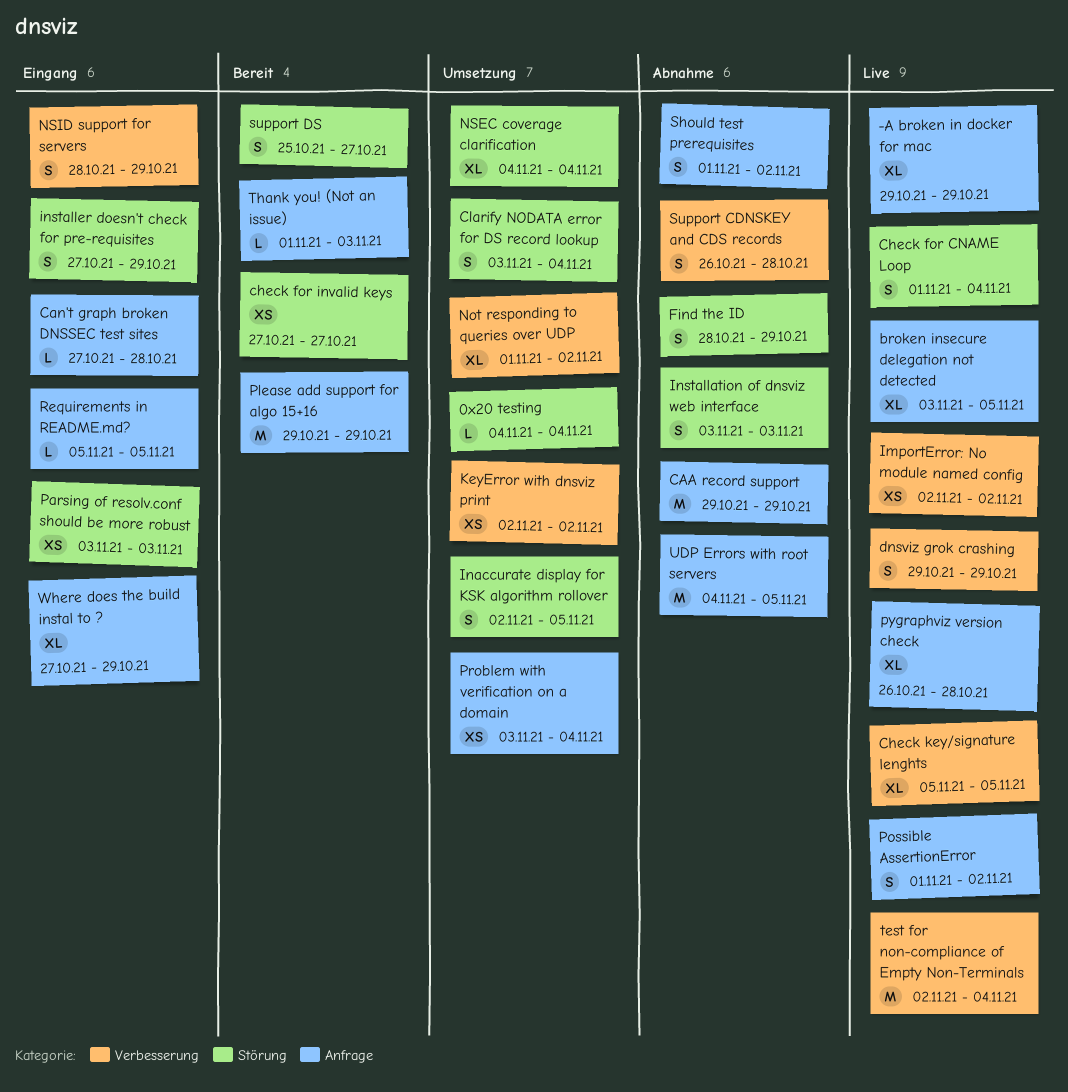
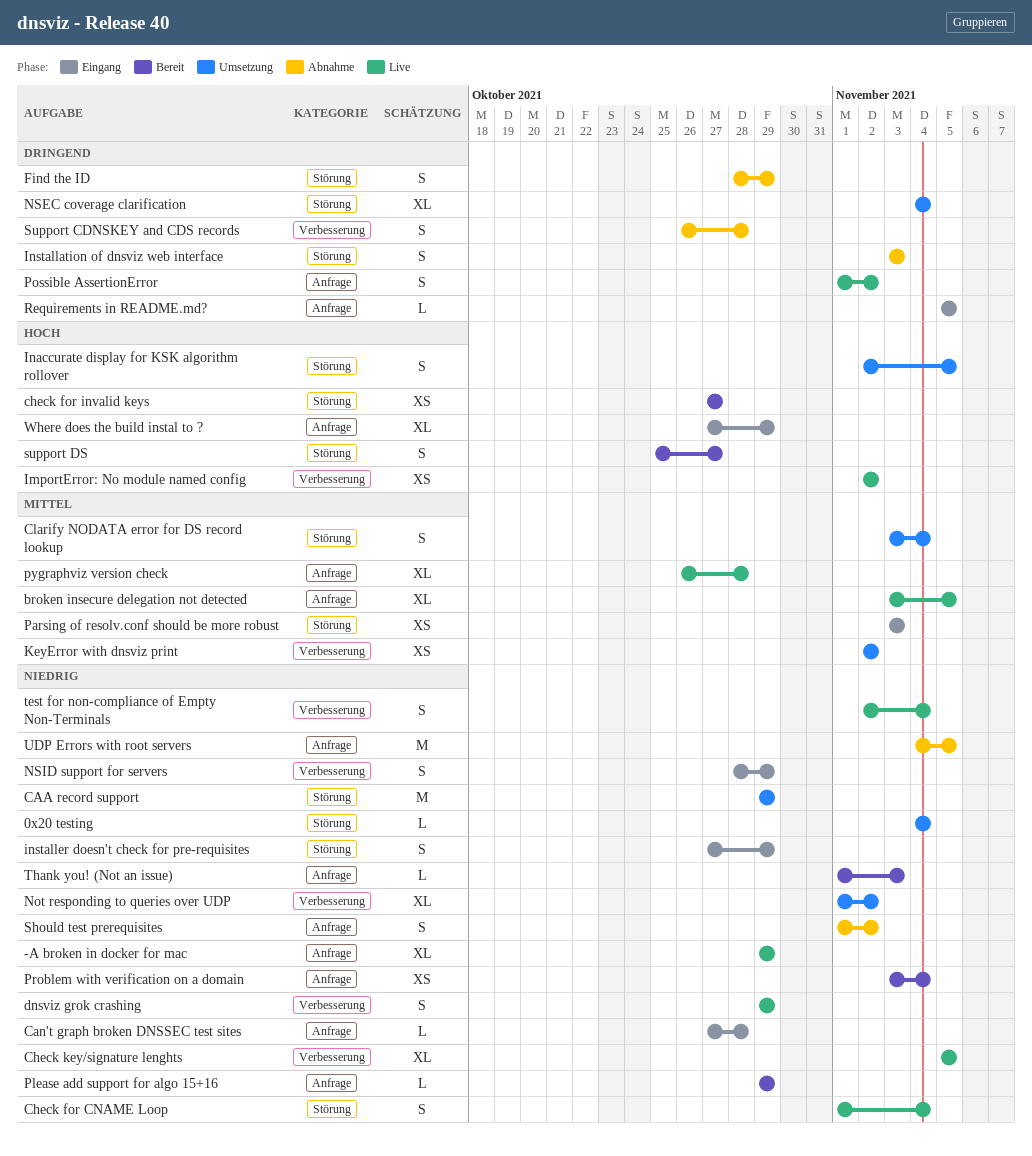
CAA record support, status: Abnahme -> Umsetzung
CAA record support, label: Anfrage -> Störung
Please add support for algo 15+16, estimate: M -> L
Problem with verification on a domain, status: Umsetzung -> Bereit
test for non-compliance of Empty Non-Terminals, estimate: M -> S

